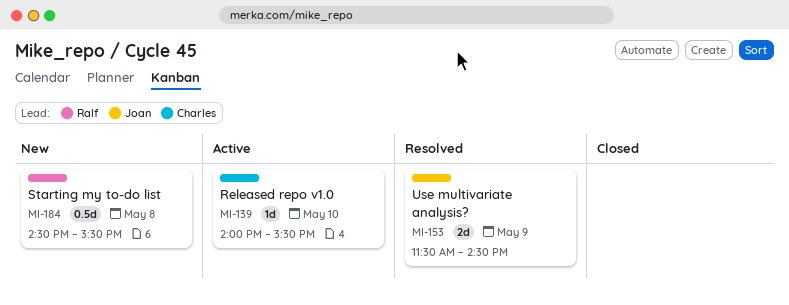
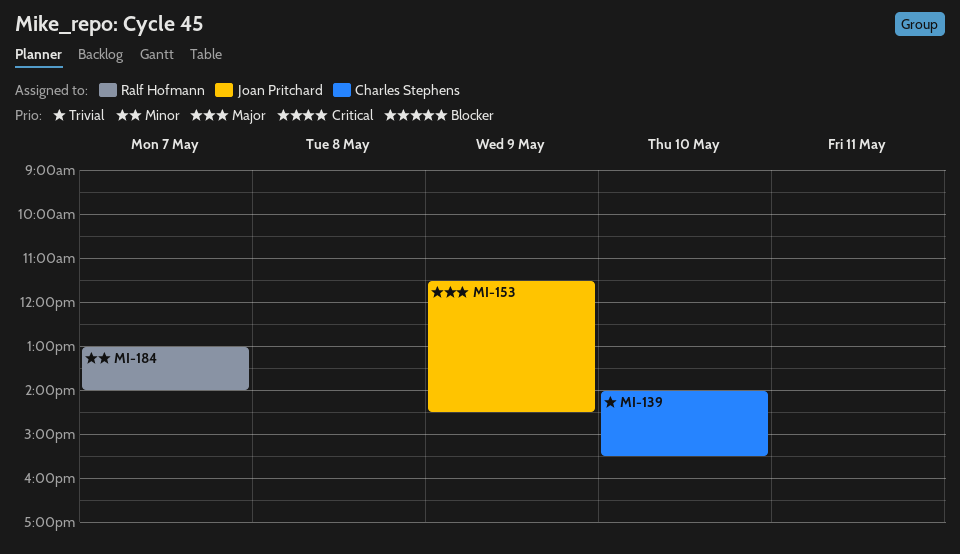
MI-184, day: May 8 -> May 7
MI-184, begins: 14:30 -> 13:00
MI-184, ends: 15:30 -> 14:00

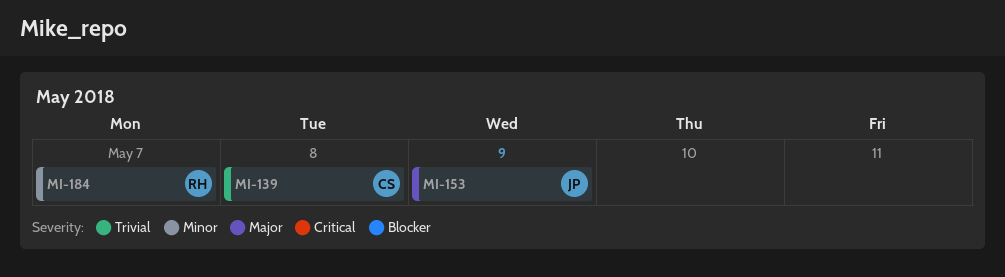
MI-139, day: May 10 -> May 8

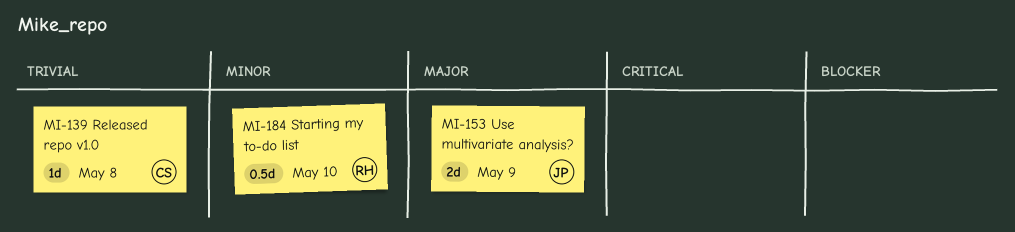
MI-184, day: May 7 -> May 10

